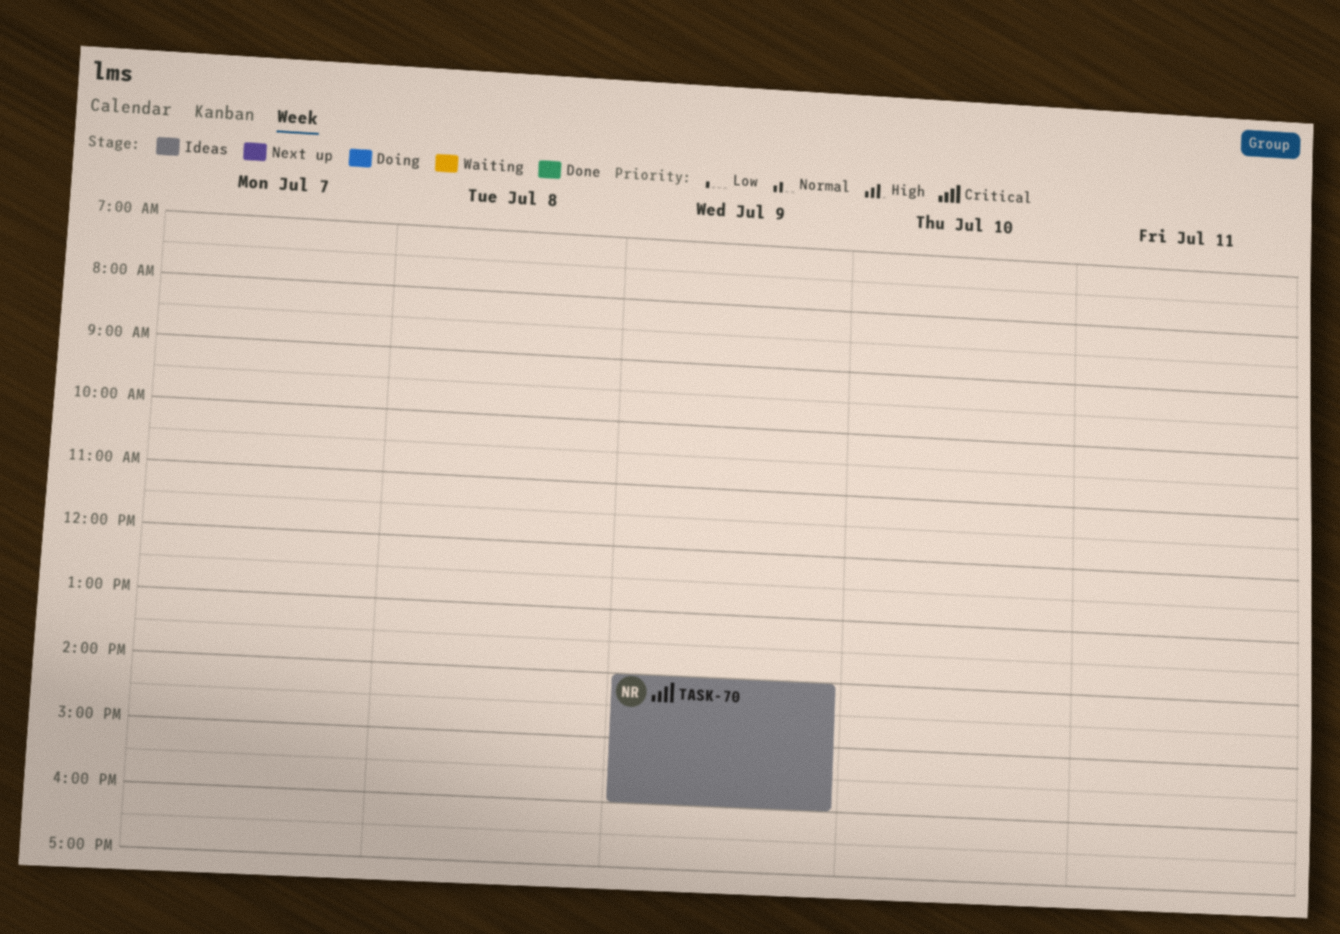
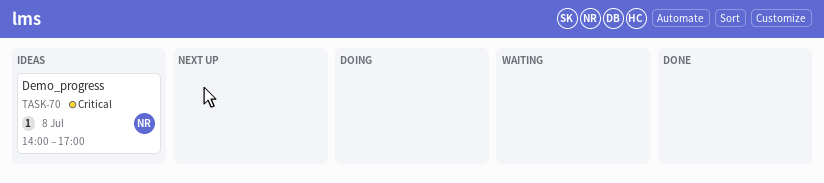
TASK-70, day: Jul 9 -> Jul 8
TASK-70, ends: 16:00 -> 17:00

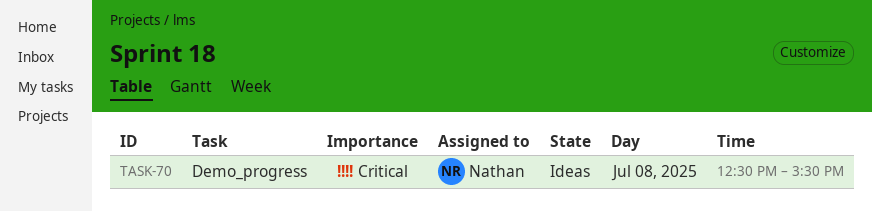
TASK-70, begins: 14:00 -> 12:30
TASK-70, ends: 17:00 -> 15:30

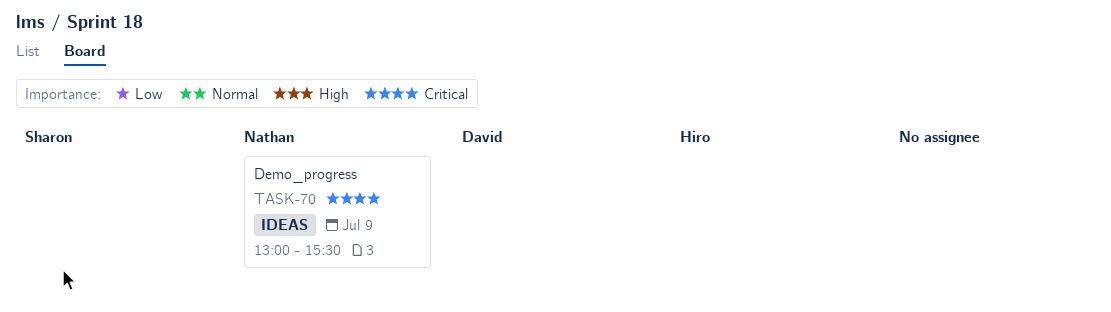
TASK-70, day: Jul 8 -> Jul 9
TASK-70, begins: 12:30 -> 13:00

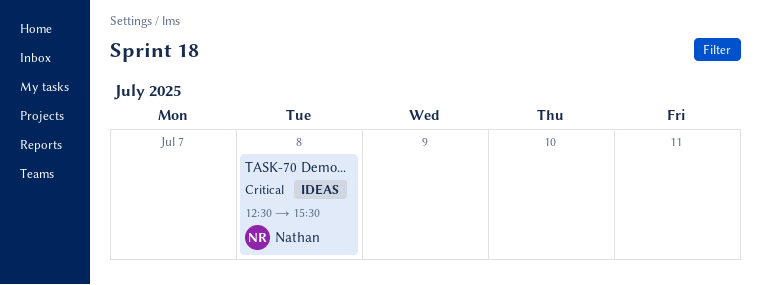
TASK-70, day: Jul 9 -> Jul 8
TASK-70, begins: 13:00 -> 12:30

